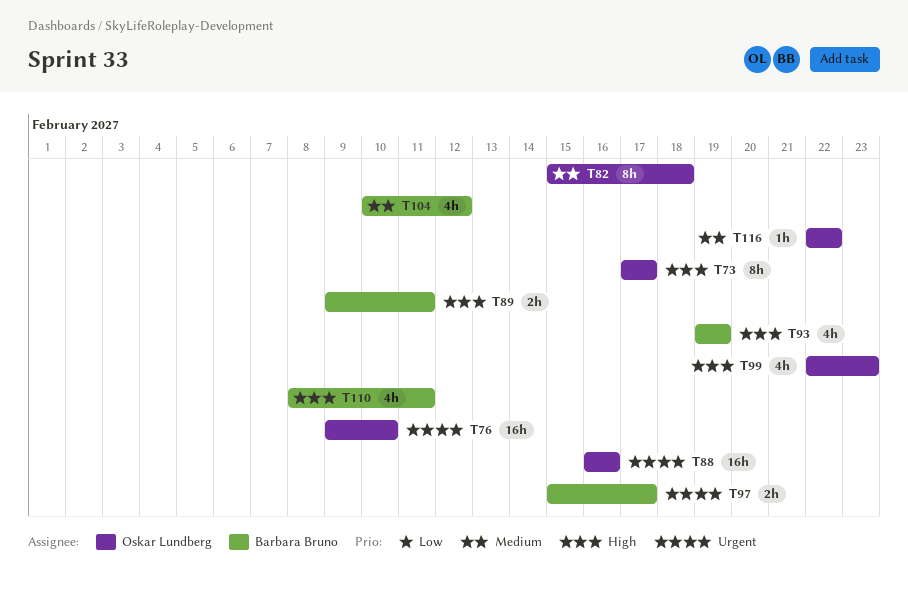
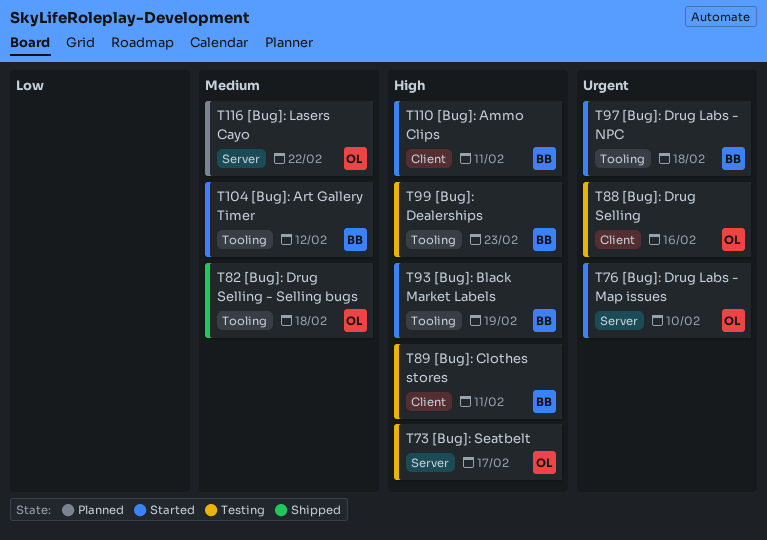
T97, due: Feb 17 -> Feb 18
T99, owner: Oskar Lundberg -> Barbara Bruno

